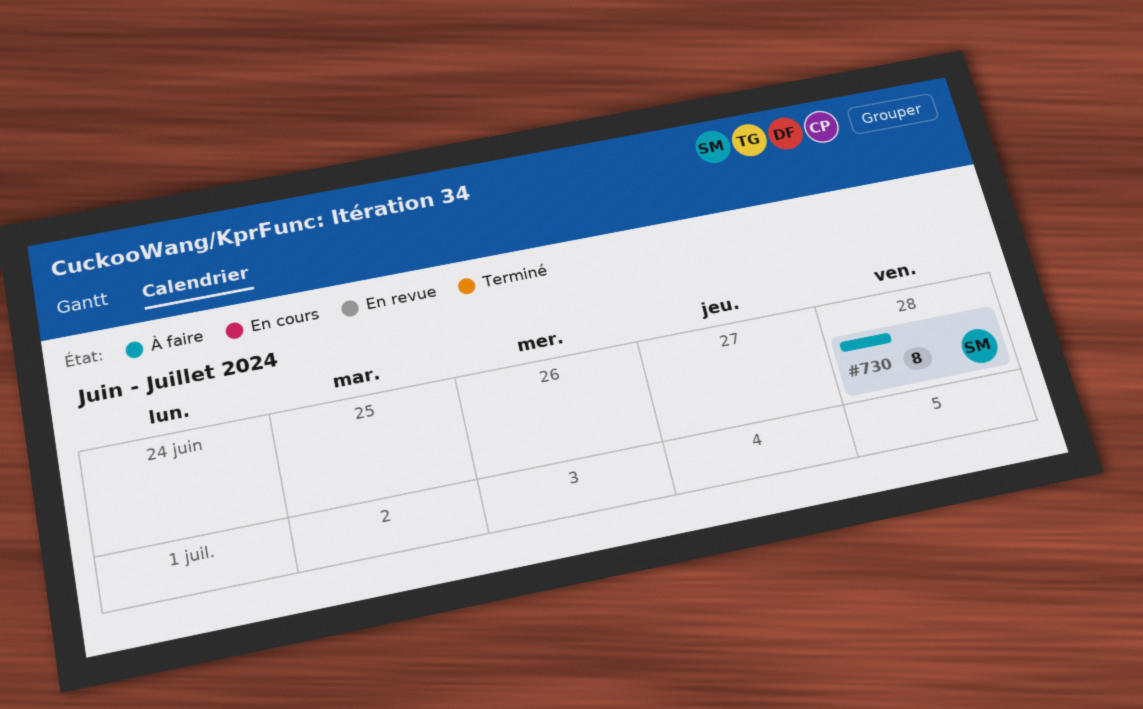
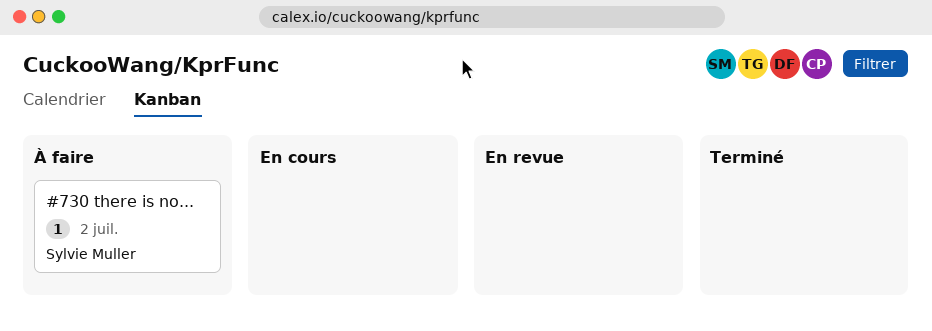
#730, estimate: 8 -> 1
#730, due: Jun 28 -> Jul 2

